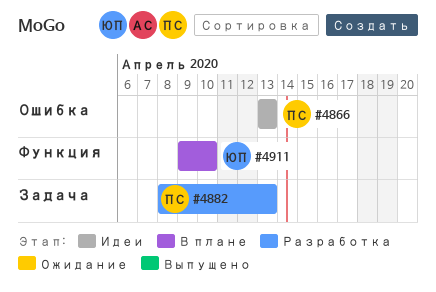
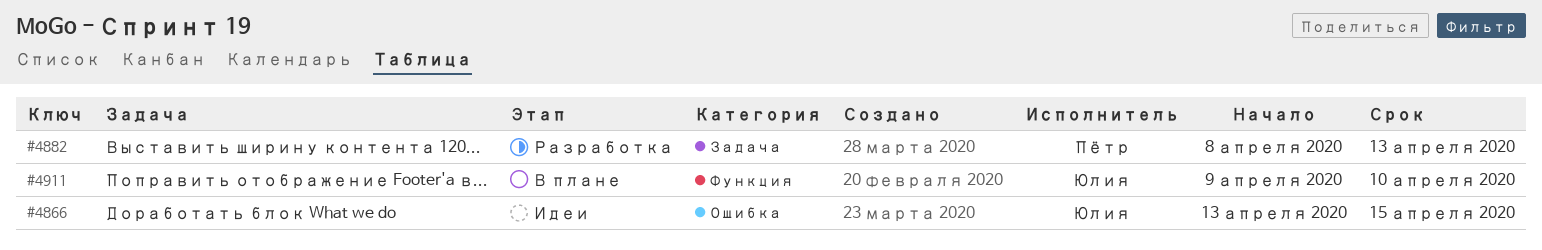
#4866, owner: Пётр -> Юлия
#4866, due: Apr 13 -> Apr 15

